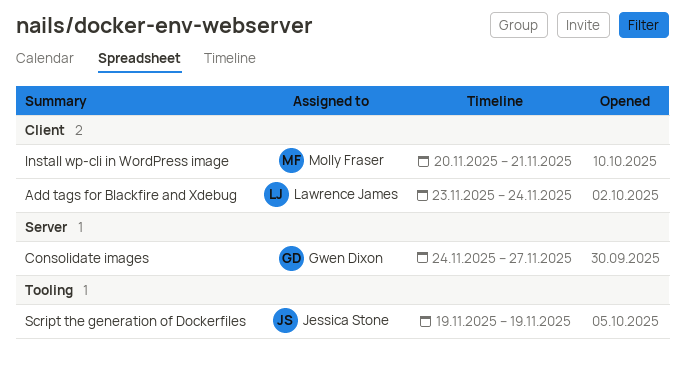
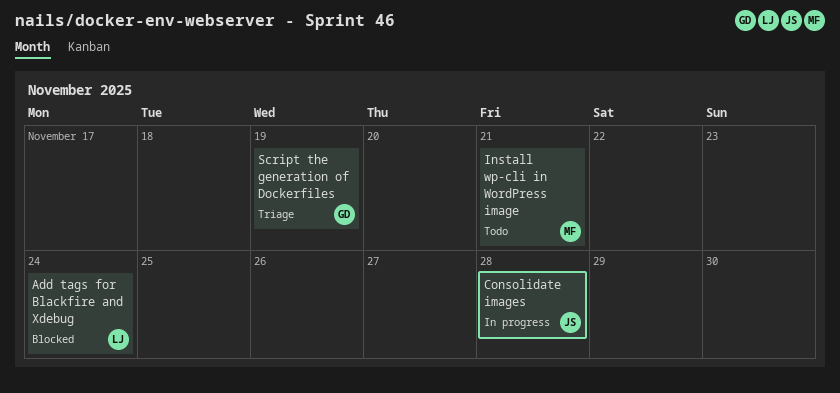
Consolidate images, owner: Gwen Dixon -> Jessica Stone
Consolidate images, due: Nov 27 -> Nov 28
Script the generation of Dockerfiles, owner: Jessica Stone -> Gwen Dixon

